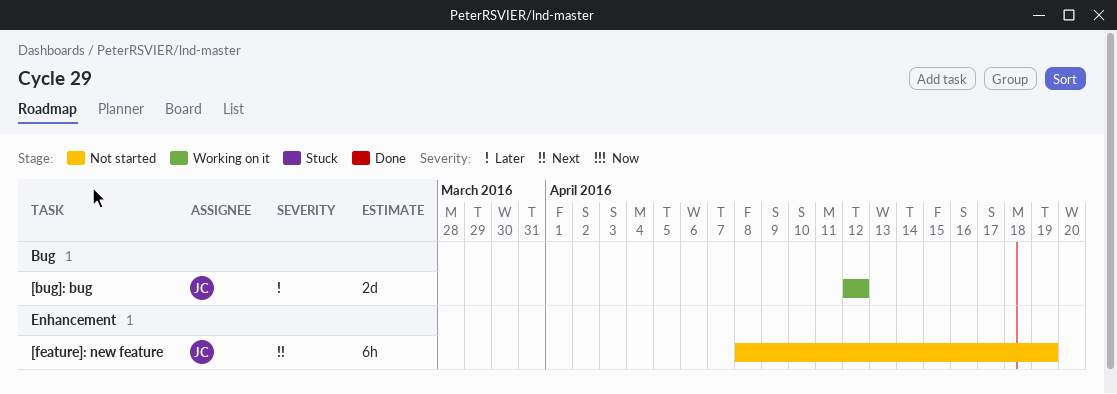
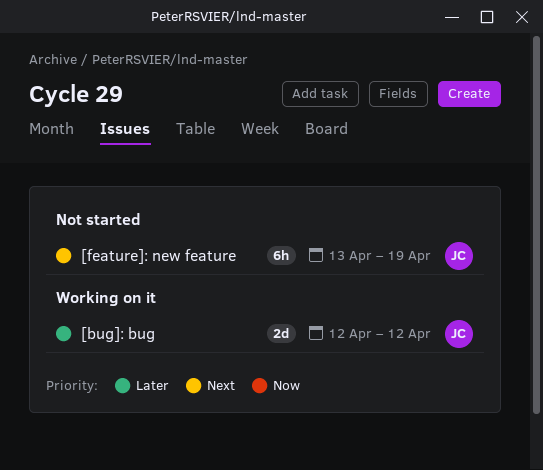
[feature]: new feature, start: Apr 8 -> Apr 13

